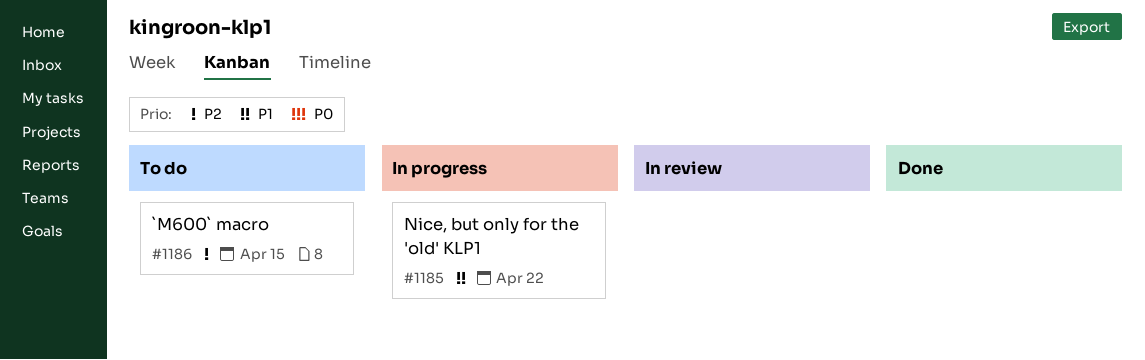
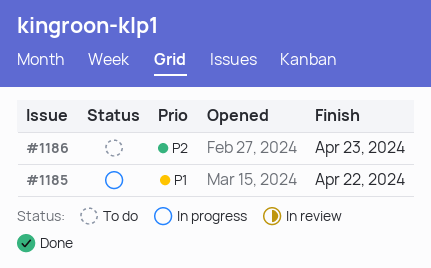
#1186, due: Apr 15 -> Apr 23

